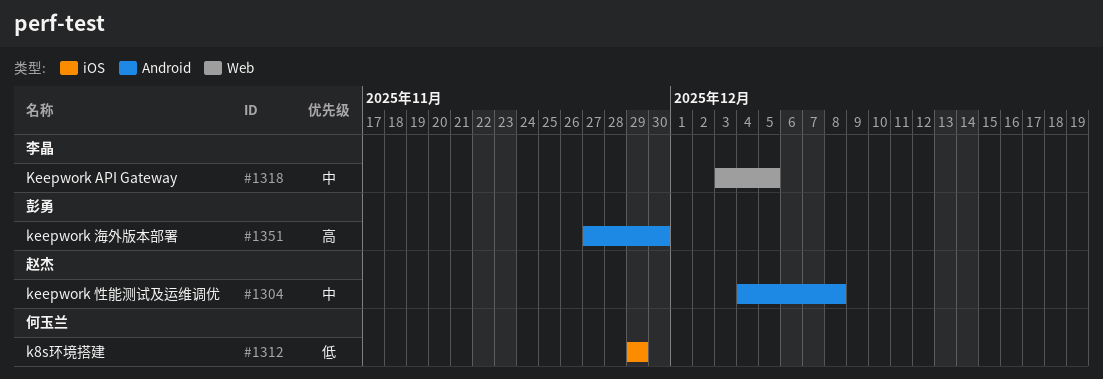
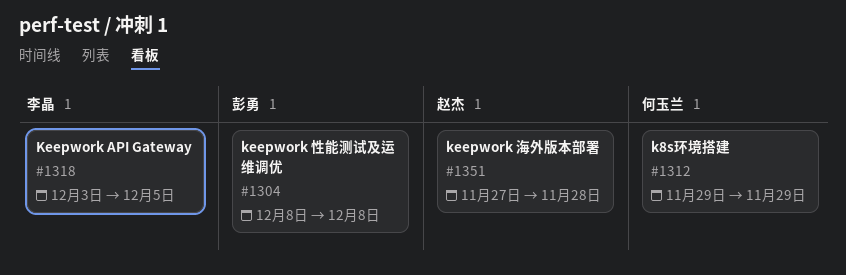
#1304, owner: 赵杰 -> 彭勇
#1304, start: Dec 4 -> Dec 8
#1351, owner: 彭勇 -> 赵杰
#1351, due: Nov 30 -> Nov 28

